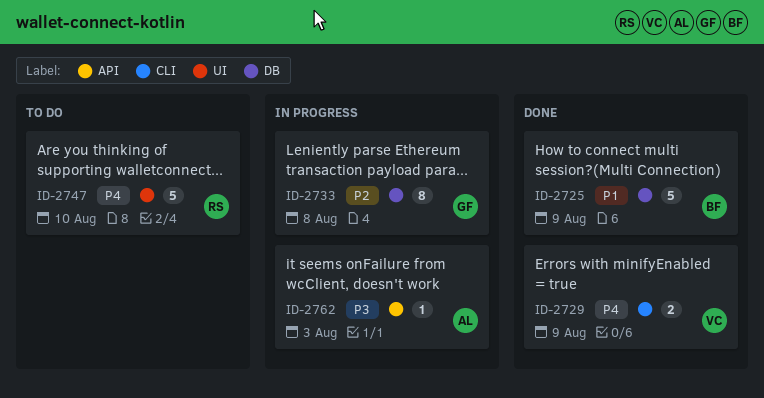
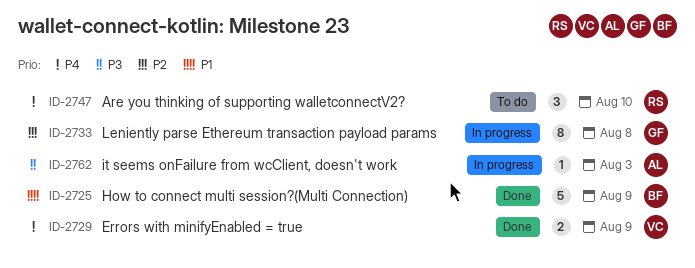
ID-2747, estimate: 5 -> 3

